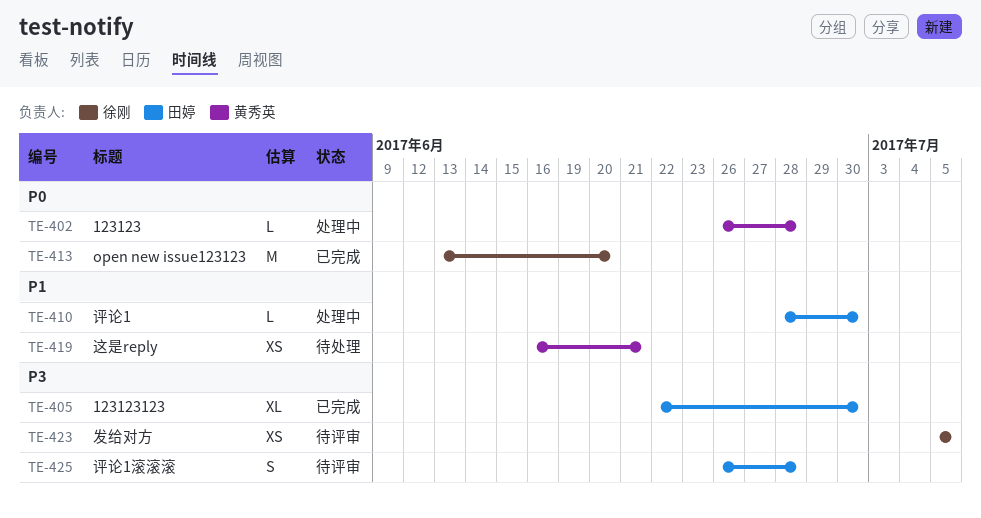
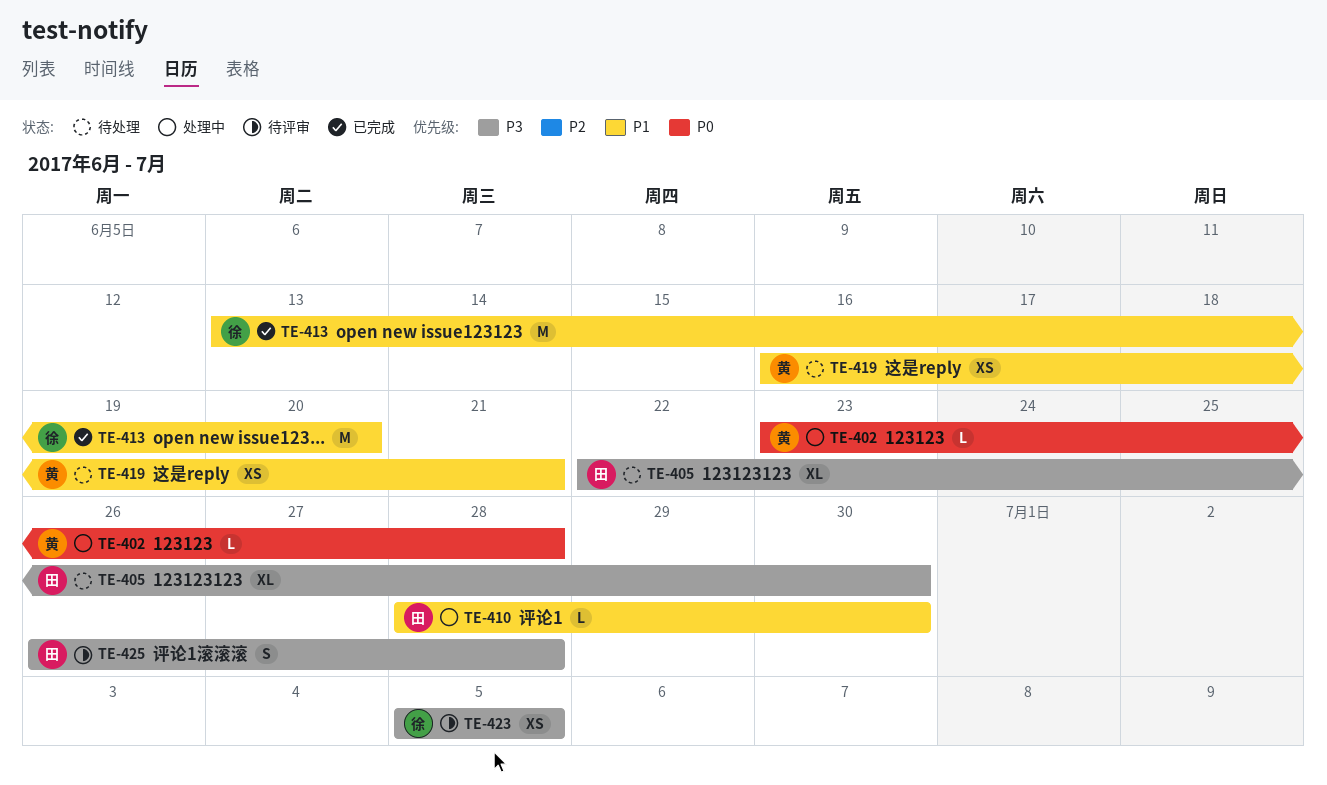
TE-402, start: Jun 26 -> Jun 23
TE-405, status: 已完成 -> 待处理
TE-413, priority: P0 -> P1

